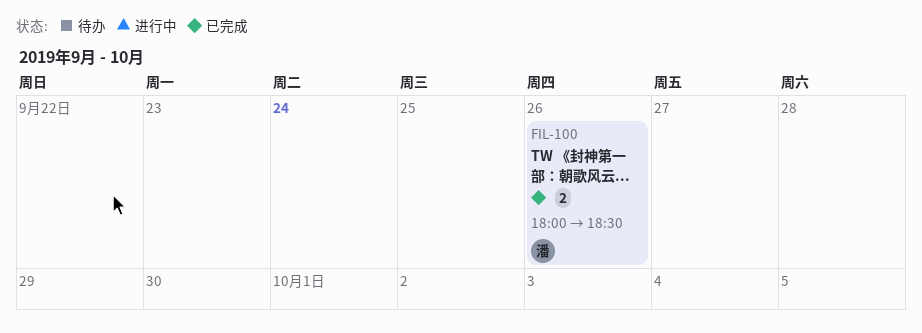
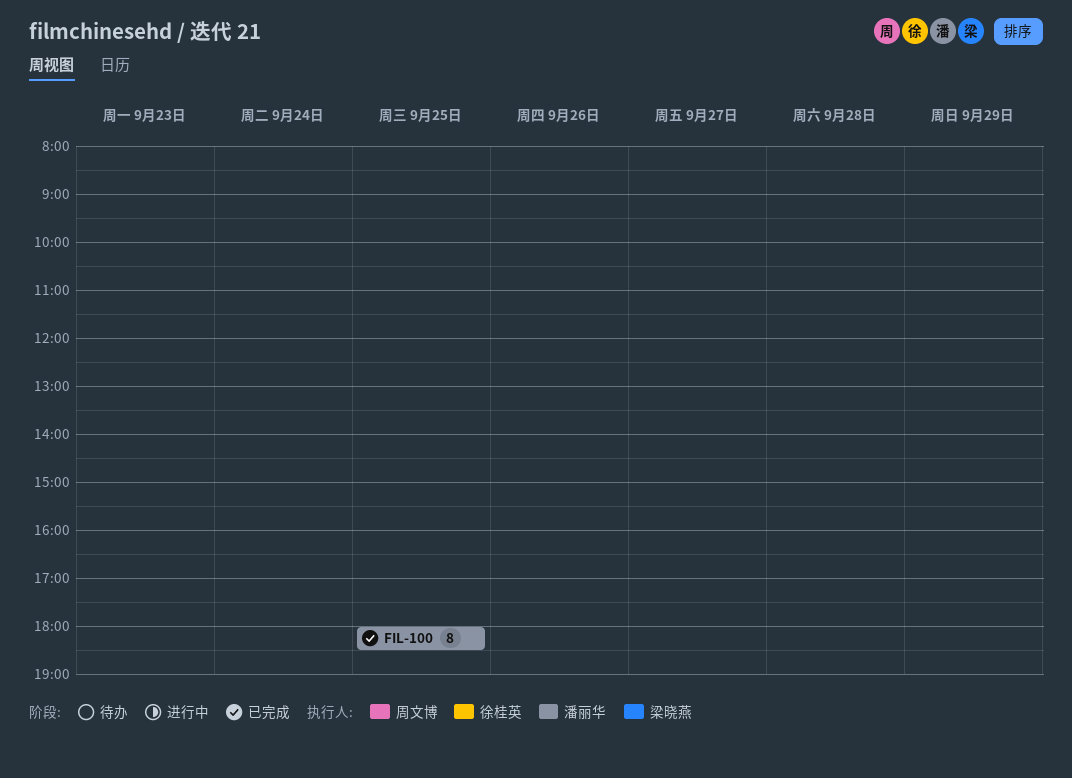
FIL-100, estimate: 2 -> 8
FIL-100, day: Sep 26 -> Sep 25

